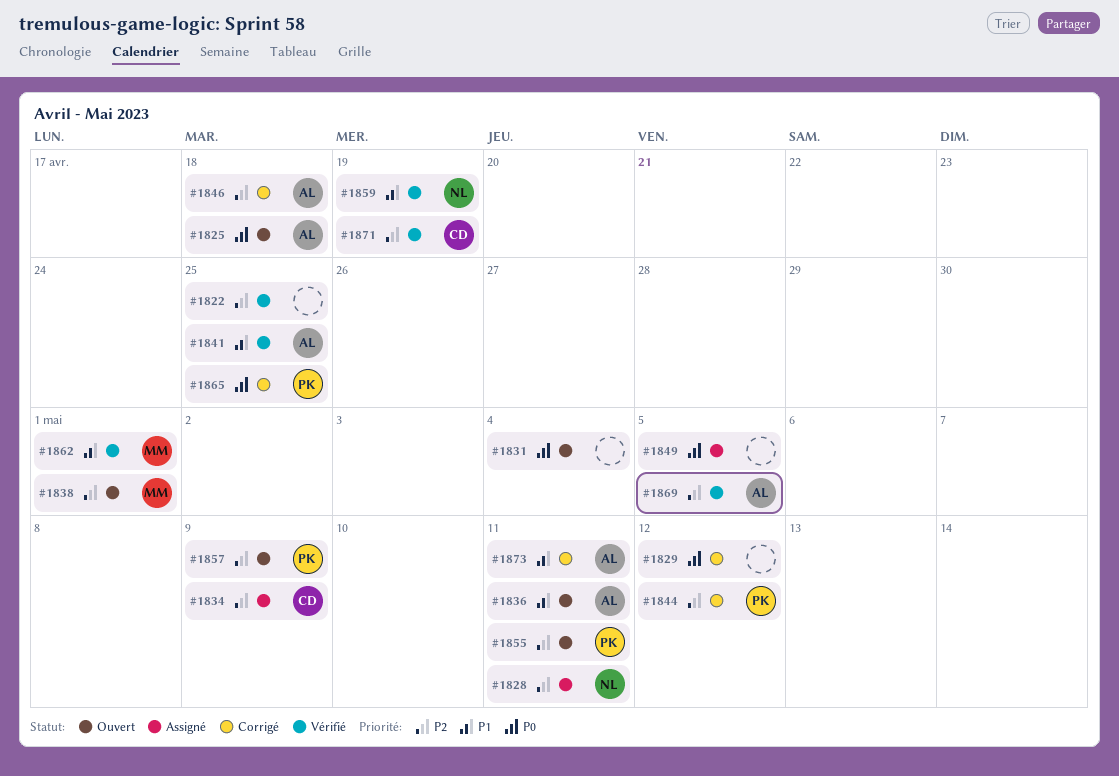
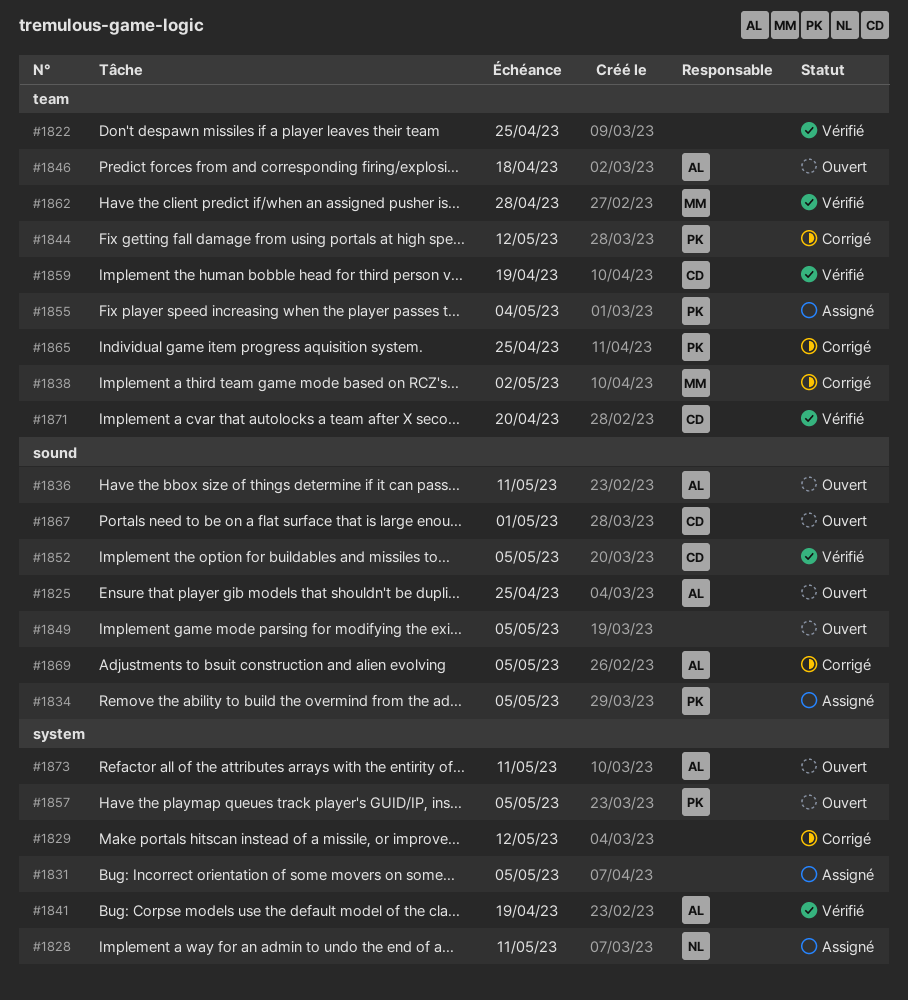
#1825, due: Apr 18 -> Apr 25
#1831, status: Ouvert -> Assigné
#1831, due: May 4 -> May 5
#1834, owner: CD -> PK
#1834, due: May 9 -> May 5
#1838, status: Ouvert -> Corrigé
#1838, due: May 1 -> May 2
#1841, due: Apr 25 -> Apr 19
#1846, status: Corrigé -> Ouvert
#1849, status: Assigné -> Ouvert
#1852: none -> present
#1855, status: Ouvert -> Assigné
#1855, due: May 11 -> May 4
#1857, due: May 9 -> May 5
#1859, owner: NL -> CD
#1862, due: May 1 -> Apr 28
#1867: none -> present
#1869, status: Vérifié -> Corrigé
#1871, due: Apr 19 -> Apr 20
#1873, status: Corrigé -> Ouvert

